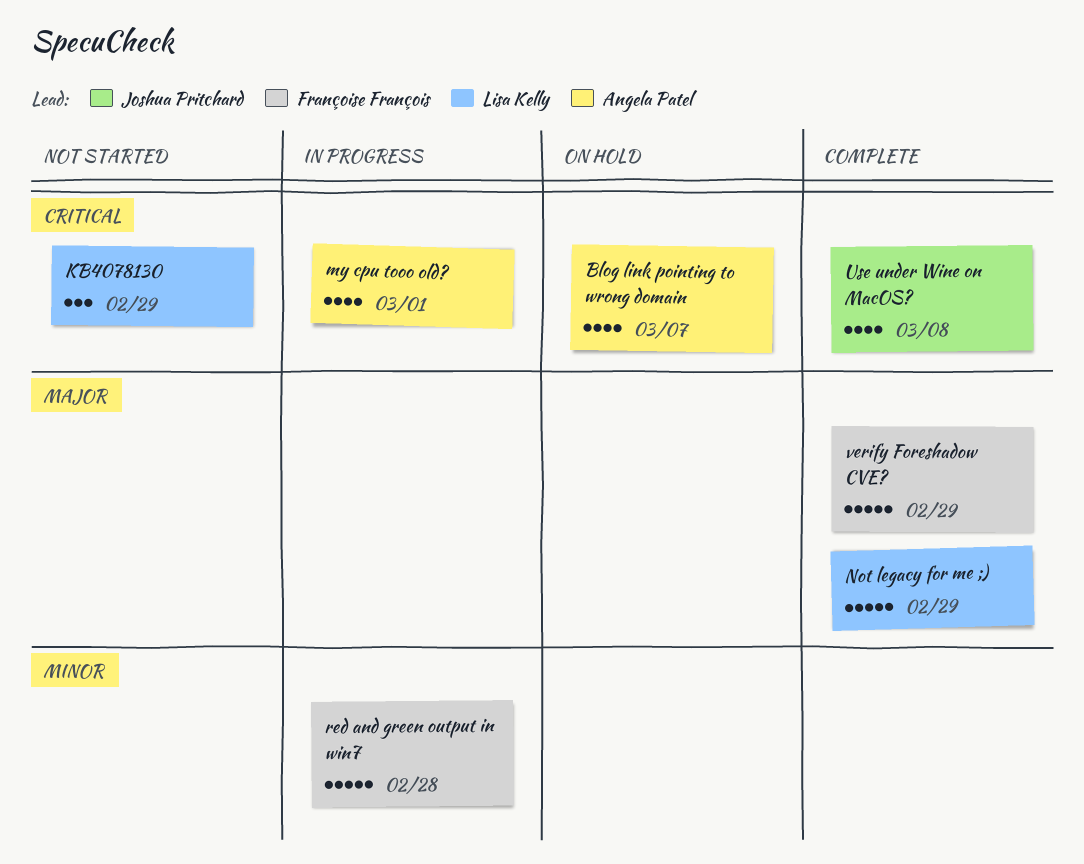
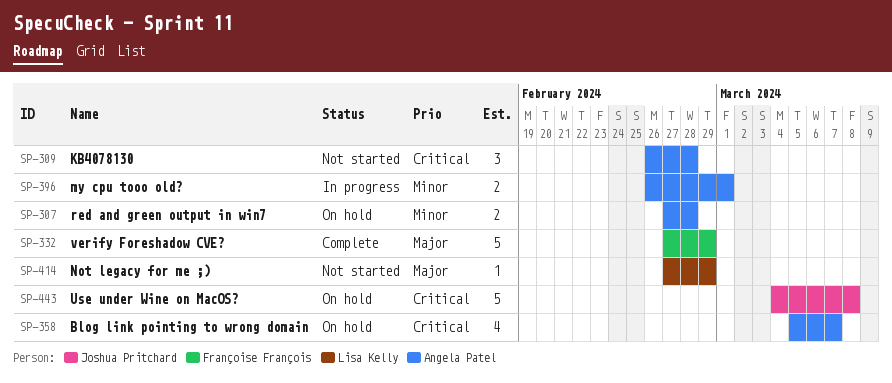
KB4078130, owner: Lisa Kelly -> Angela Patel
KB4078130, due: Feb 29 -> Feb 28
my cpu tooo old?, priority: Critical -> Minor
my cpu tooo old?, estimate: 4 -> 2
Not legacy for me ;), status: Complete -> Not started
Not legacy for me ;), estimate: 5 -> 1
red and green output in win7, status: In progress -> On hold
red and green output in win7, owner: Françoise François -> Angela Patel
red and green output in win7, estimate: 5 -> 2
Use under Wine on MacOS?, status: Complete -> On hold
Use under Wine on MacOS?, estimate: 4 -> 5

